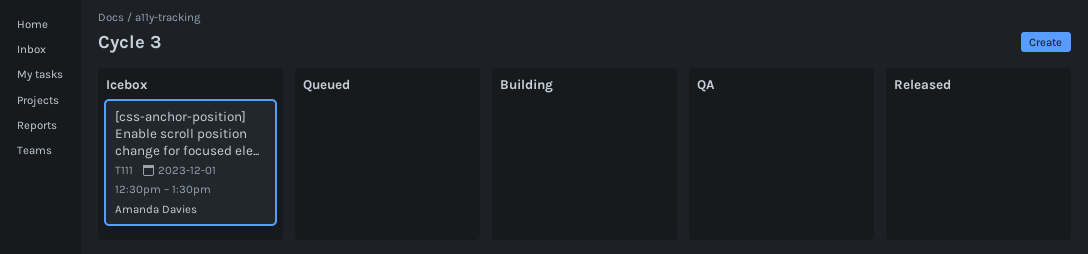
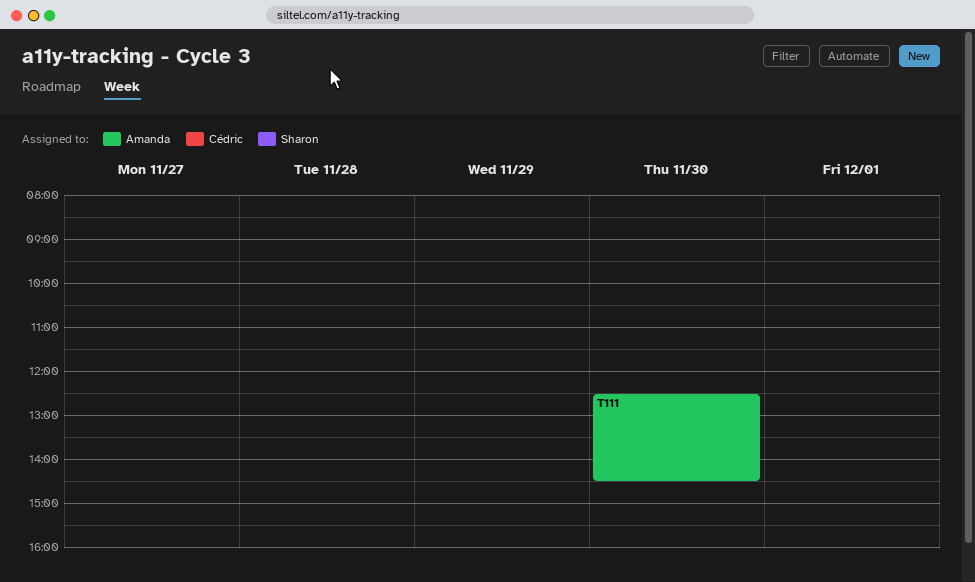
T111, day: Dec 1 -> Nov 30
T111, ends: 13:30 -> 14:30

